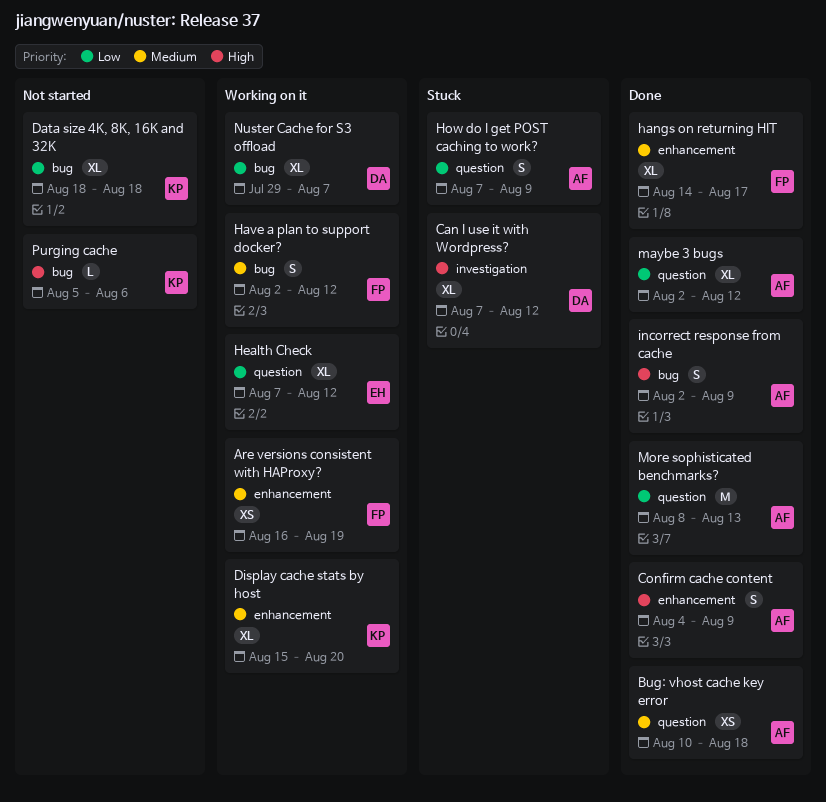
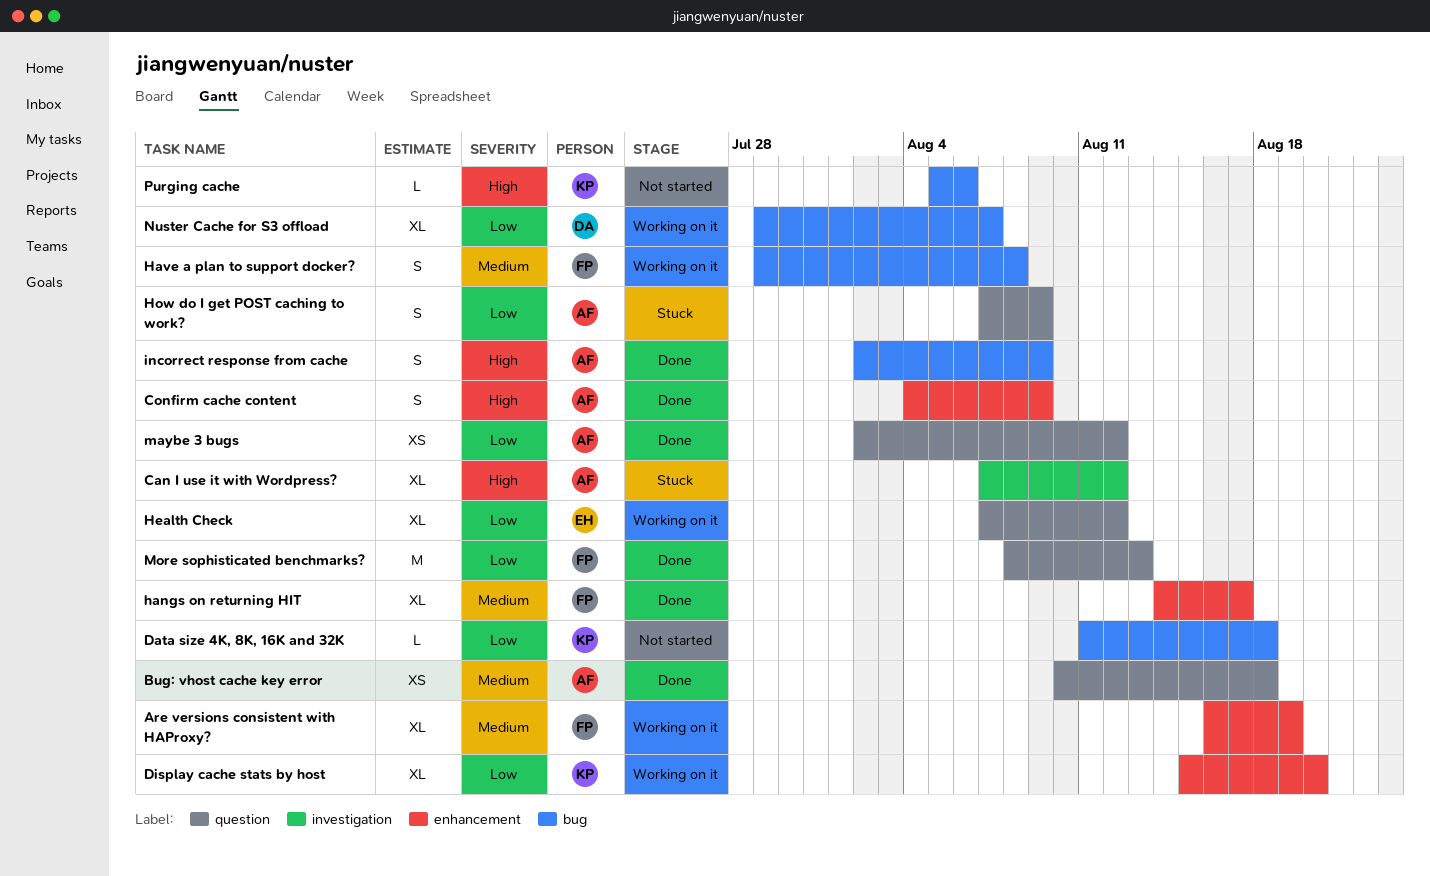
Are versions consistent with HAProxy?, estimate: XS -> XL
Can I use it with Wordpress?, owner: DA -> AF
Data size 4K, 8K, 16K and 32K, estimate: XL -> L
Data size 4K, 8K, 16K and 32K, start: Aug 18 -> Aug 11
Display cache stats by host, priority: Medium -> Low
Have a plan to support docker?, start: Aug 2 -> Jul 29
Have a plan to support docker?, due: Aug 12 -> Aug 8
maybe 3 bugs, estimate: XL -> XS
More sophisticated benchmarks?, owner: AF -> FP

